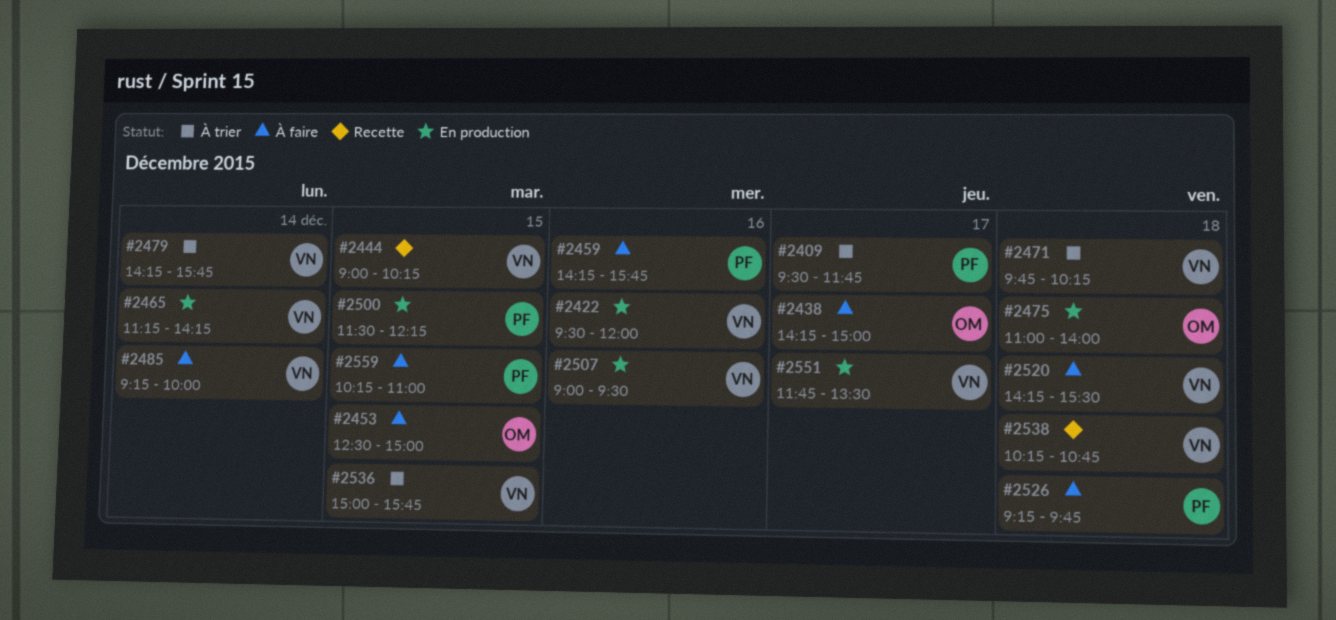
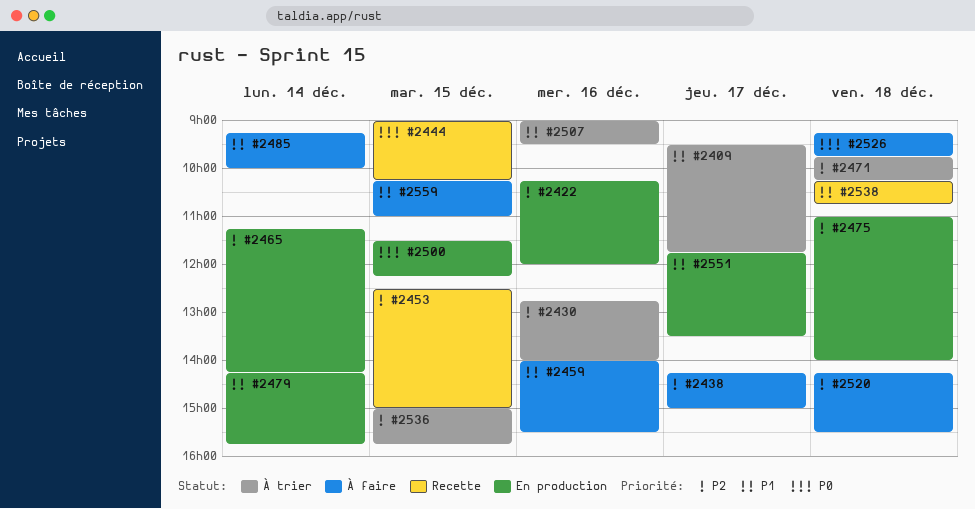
#2422, begins: 09:30 -> 10:15
#2430: none -> present
#2453, status: À faire -> Recette
#2459, begins: 14:15 -> 14:00
#2459, ends: 15:45 -> 15:30
#2479, status: À trier -> En production
#2507, status: En production -> À trier

